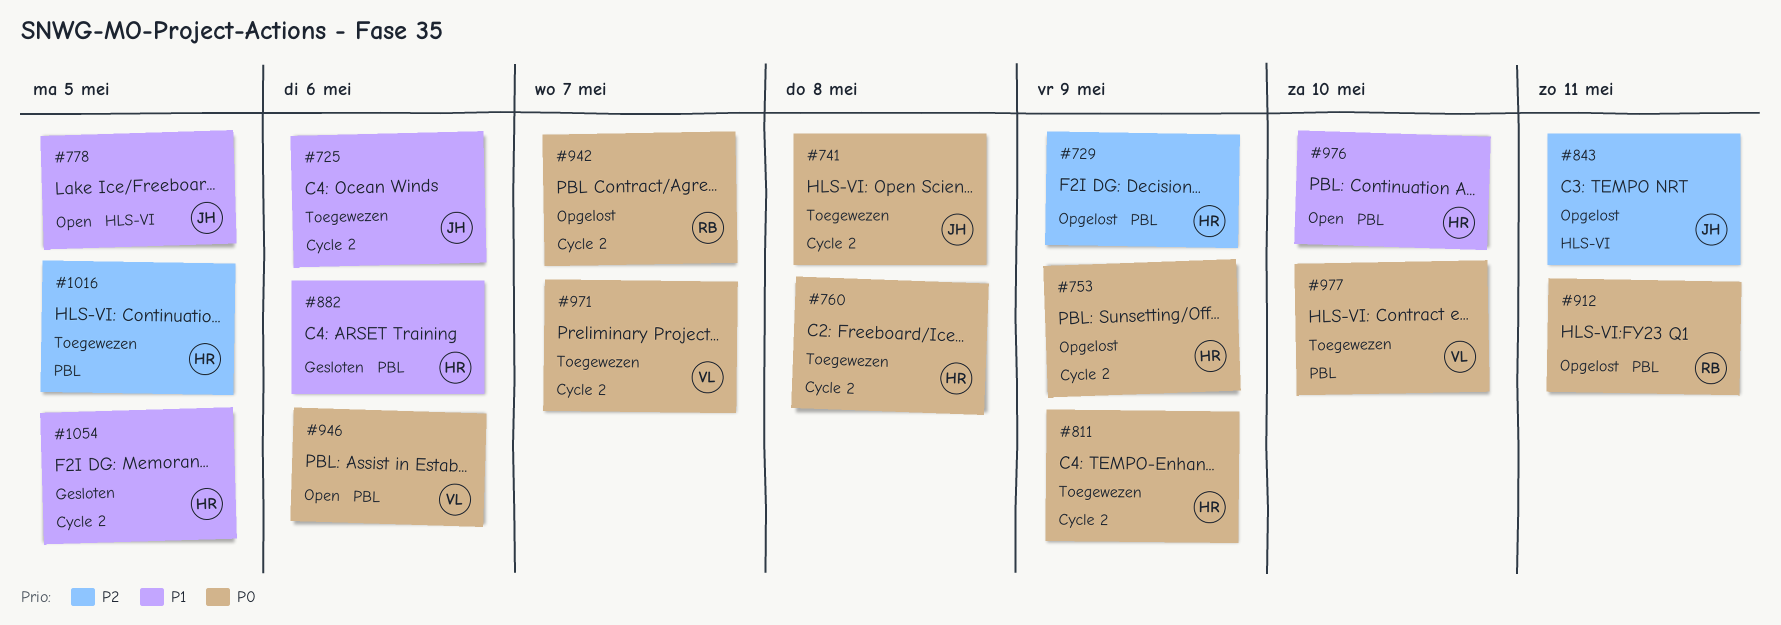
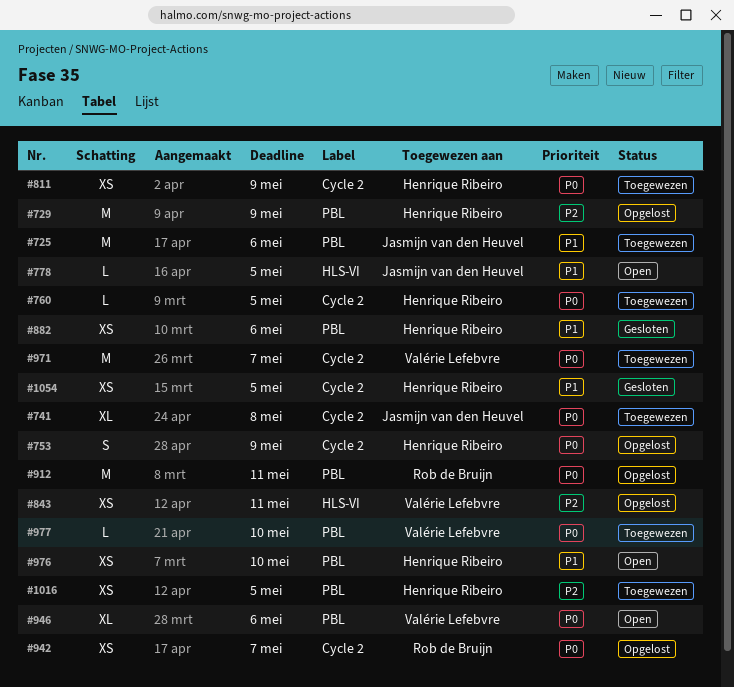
#725, label: Cycle 2 -> PBL
#760, due: May 8 -> May 5
#843, owner: Jasmijn van den Heuvel -> Valérie Lefebvre

